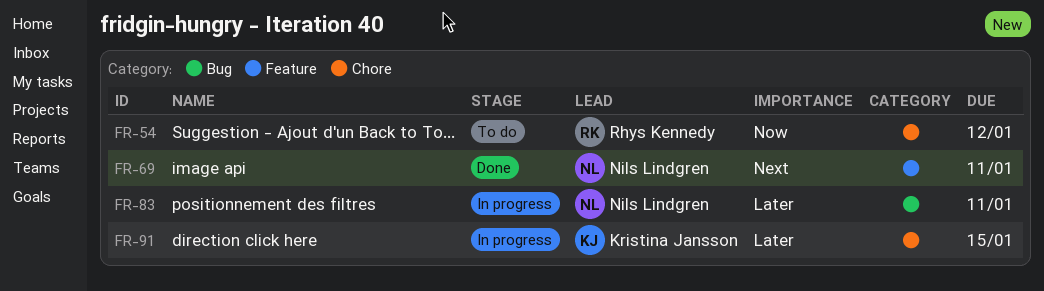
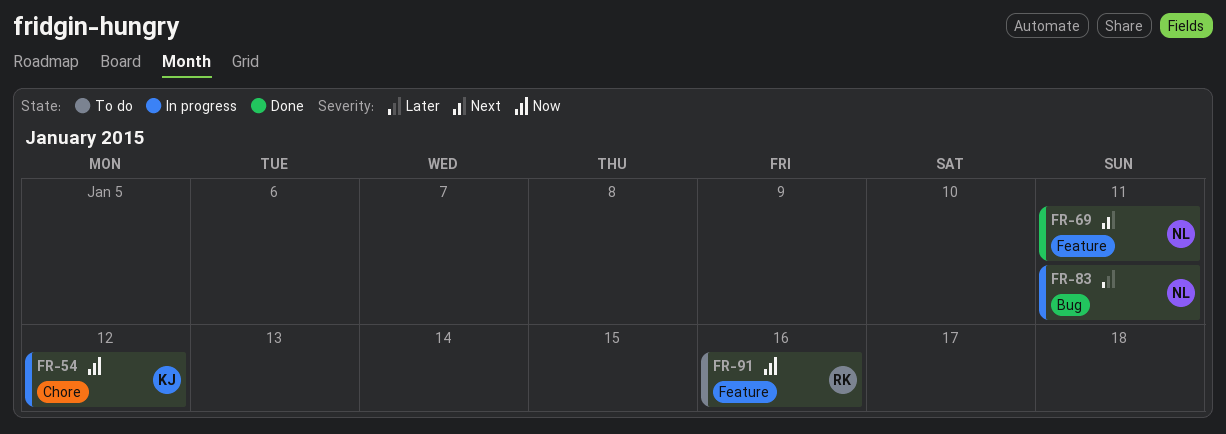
FR-54, status: To do -> In progress
FR-54, owner: Rhys Kennedy -> Kristina Jansson
FR-91, status: In progress -> To do
FR-91, owner: Kristina Jansson -> Rhys Kennedy
FR-91, priority: Later -> Now
FR-91, label: Chore -> Feature
FR-91, due: Jan 15 -> Jan 16

